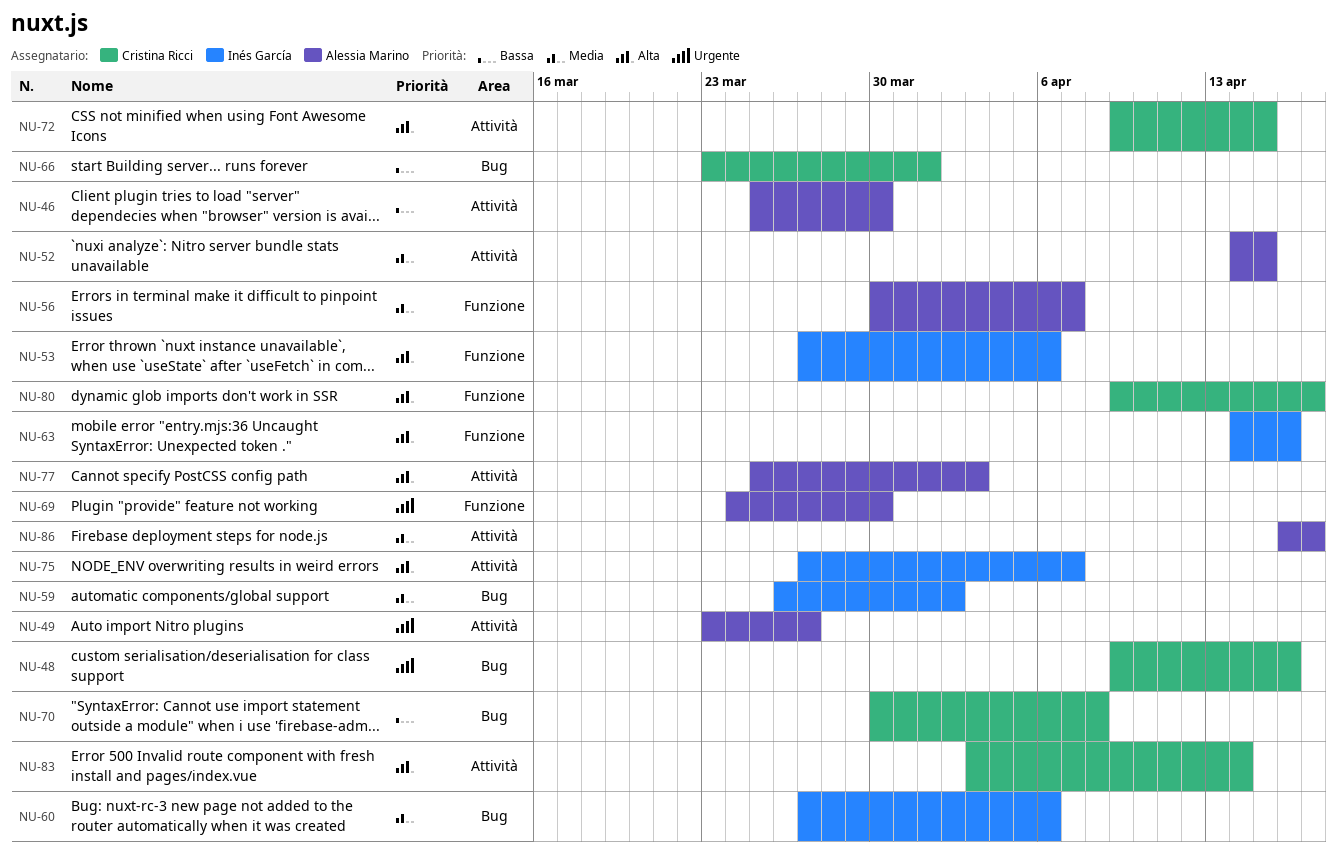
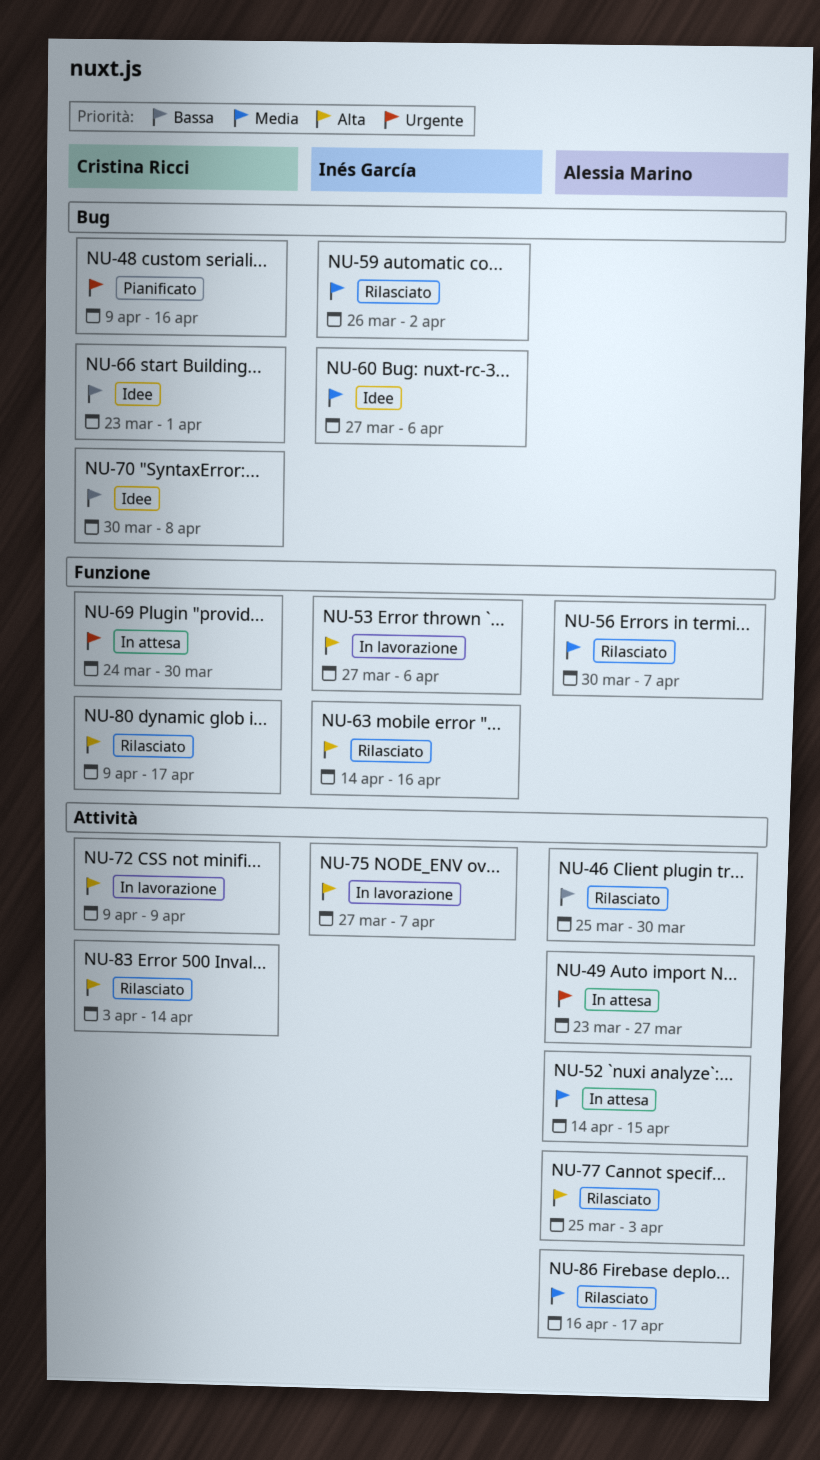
NU-69, owner: Alessia Marino -> Cristina Ricci
NU-72, due: Apr 15 -> Apr 9

